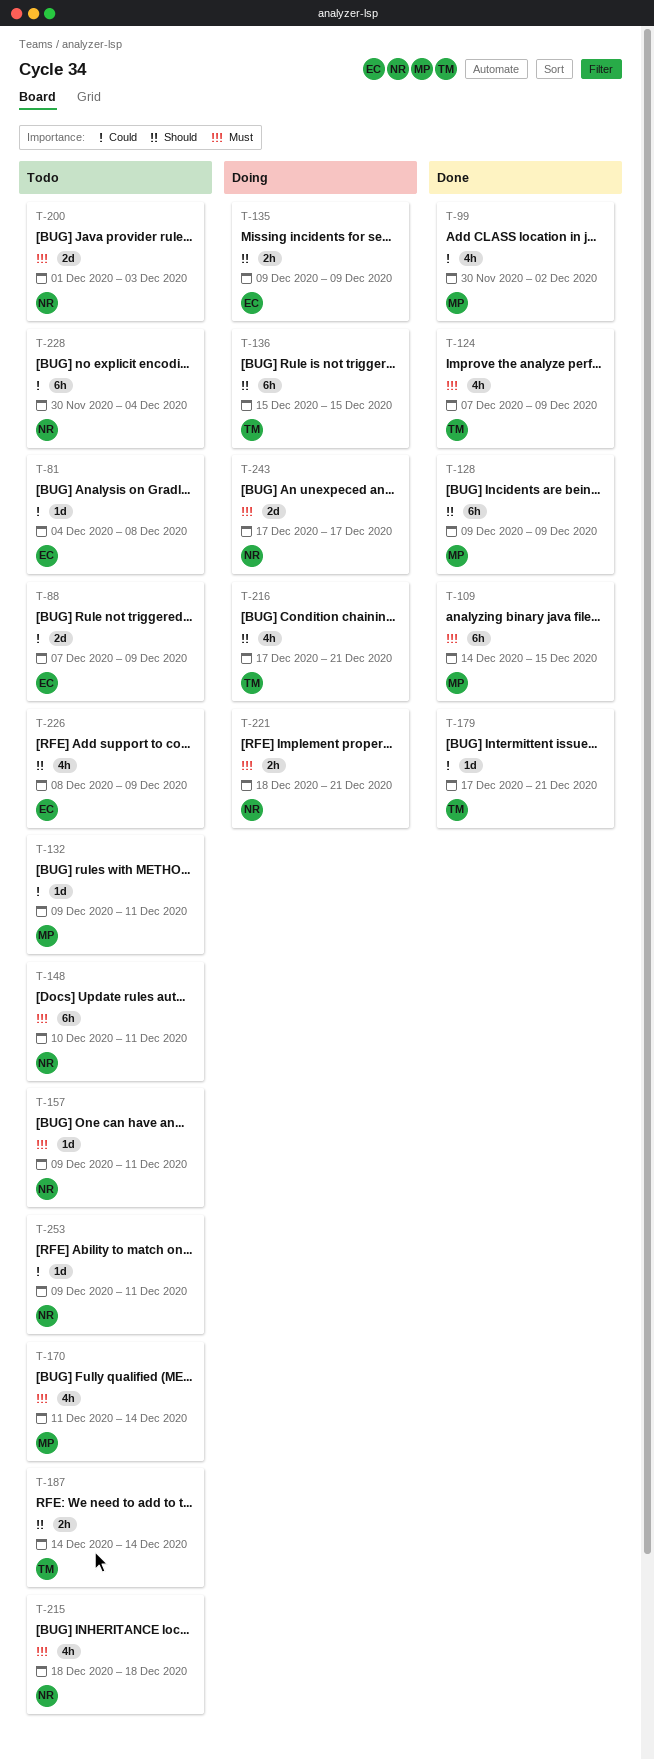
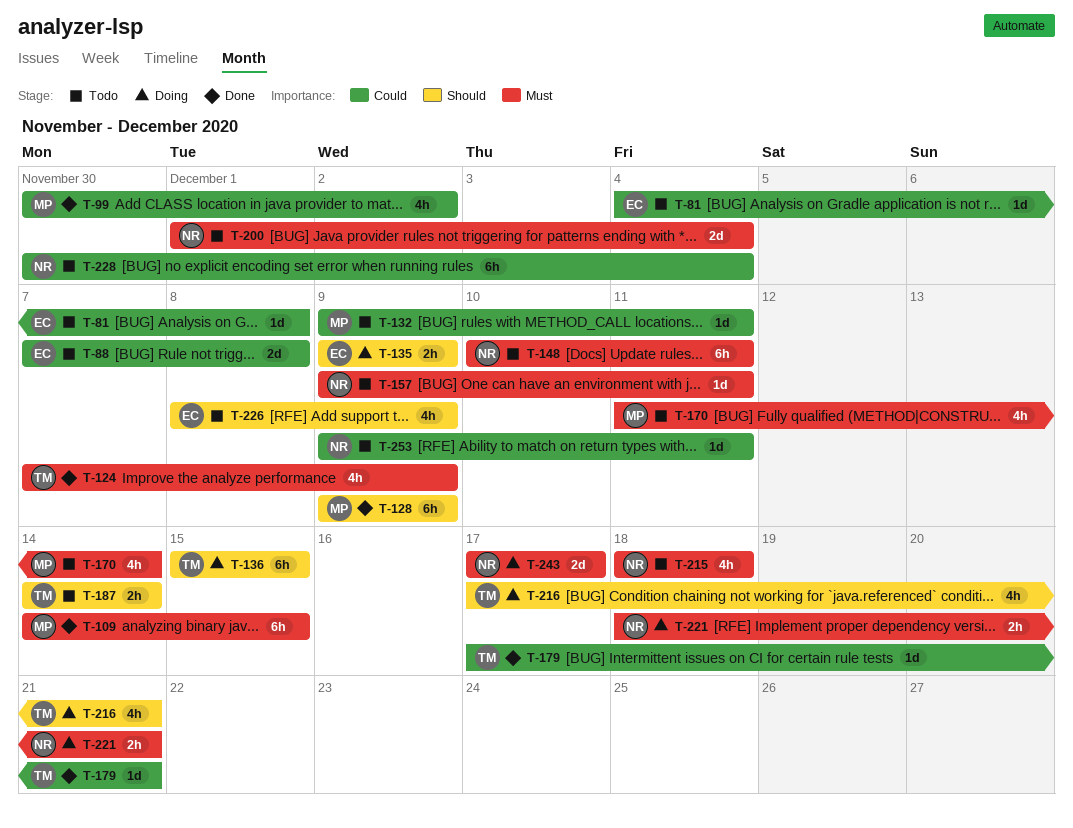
T-88, due: Dec 9 -> Dec 8
T-200, due: Dec 3 -> Dec 4

